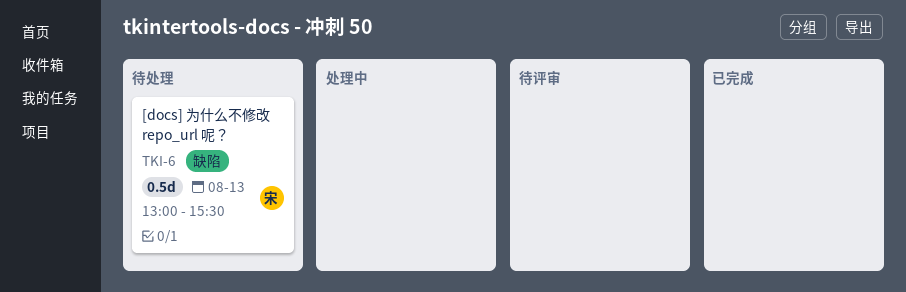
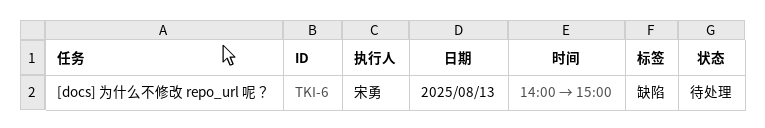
TKI-6, begins: 13:00 -> 14:00
TKI-6, ends: 15:30 -> 15:00

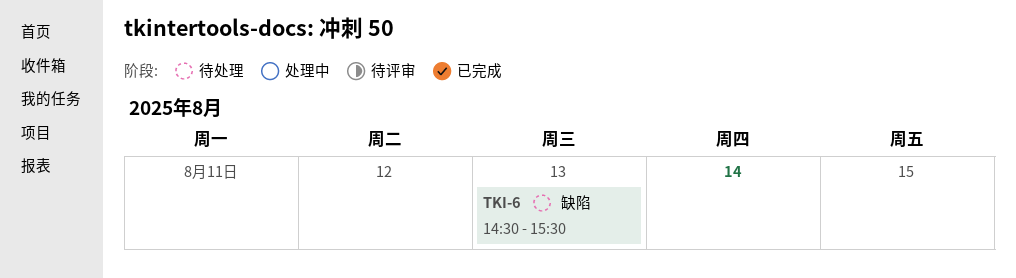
TKI-6, begins: 14:00 -> 14:30
TKI-6, ends: 15:00 -> 15:30

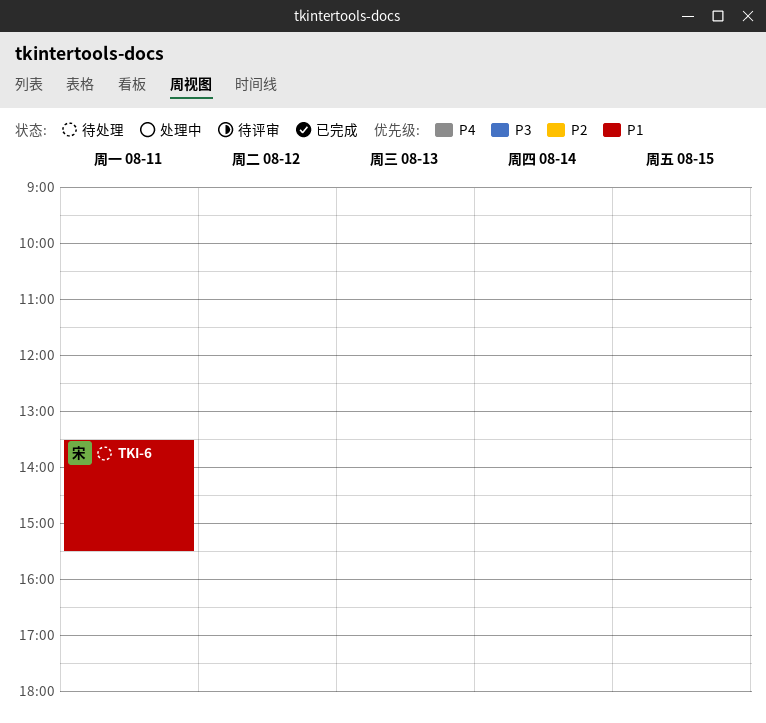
TKI-6, day: Aug 13 -> Aug 11
TKI-6, begins: 14:30 -> 13:30

